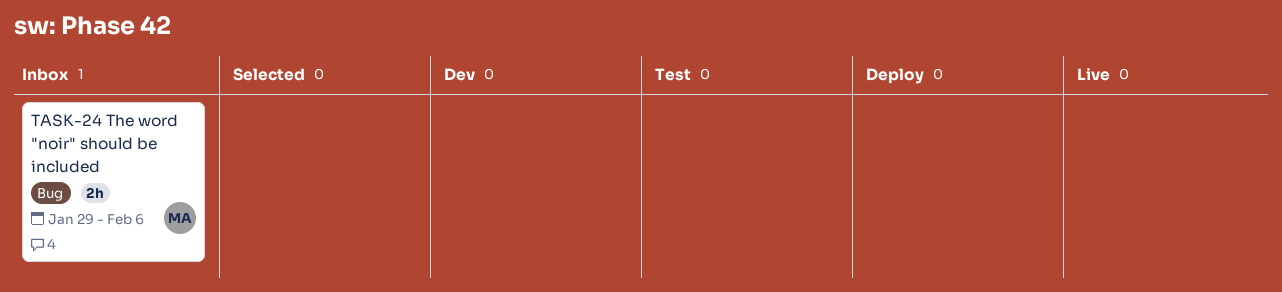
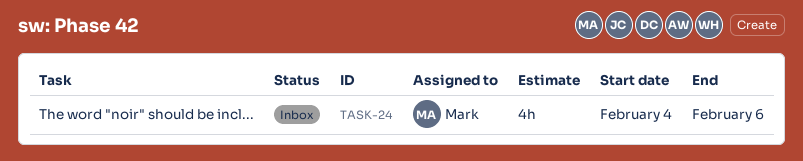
TASK-24, estimate: 2h -> 4h
TASK-24, start: Jan 29 -> Feb 4

